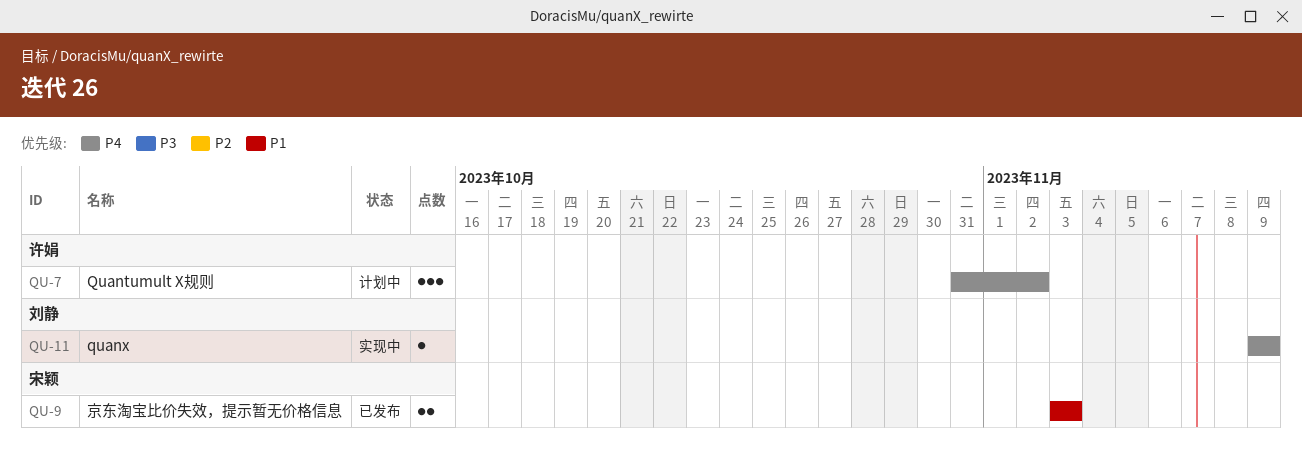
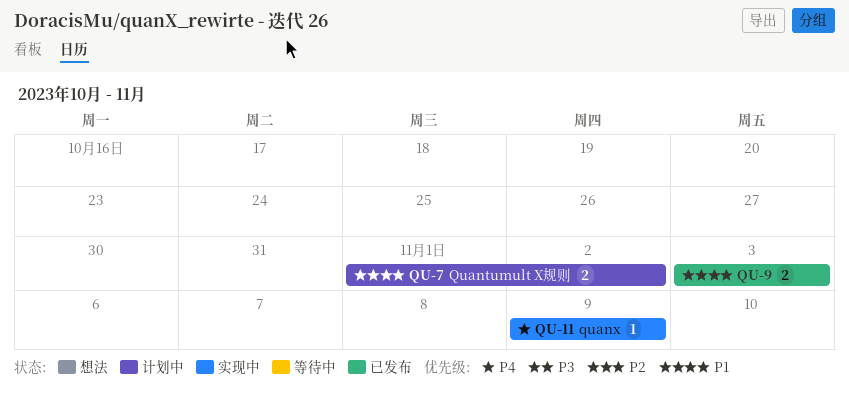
QU-7, priority: P4 -> P1
QU-7, estimate: 3 -> 2
QU-7, start: Oct 31 -> Nov 1

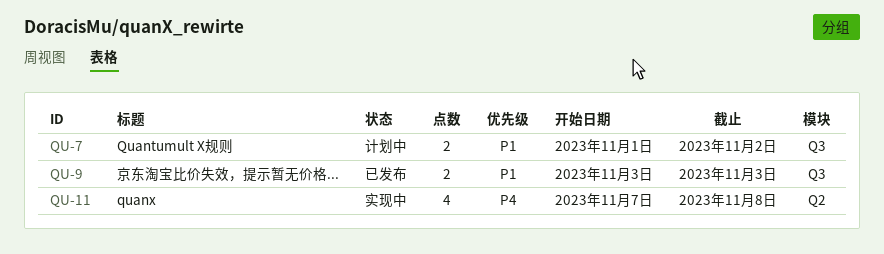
QU-11, estimate: 1 -> 4
QU-11, start: Nov 9 -> Nov 7
QU-11, due: Nov 9 -> Nov 8

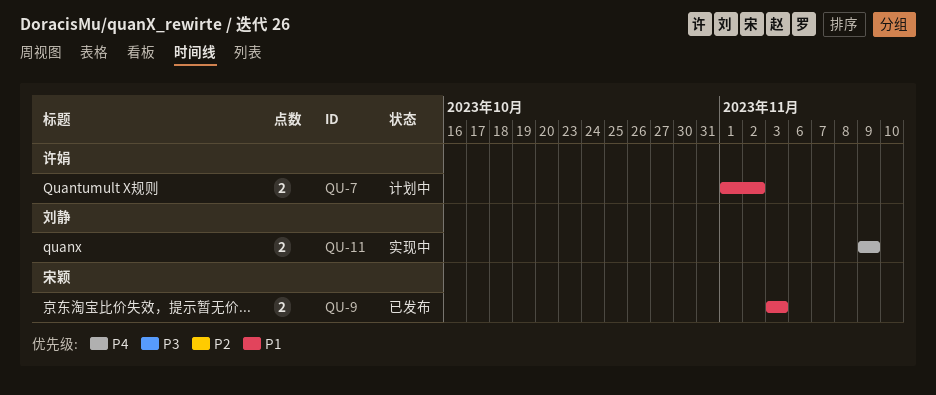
QU-11, estimate: 4 -> 2
QU-11, start: Nov 7 -> Nov 9
QU-11, due: Nov 8 -> Nov 9

